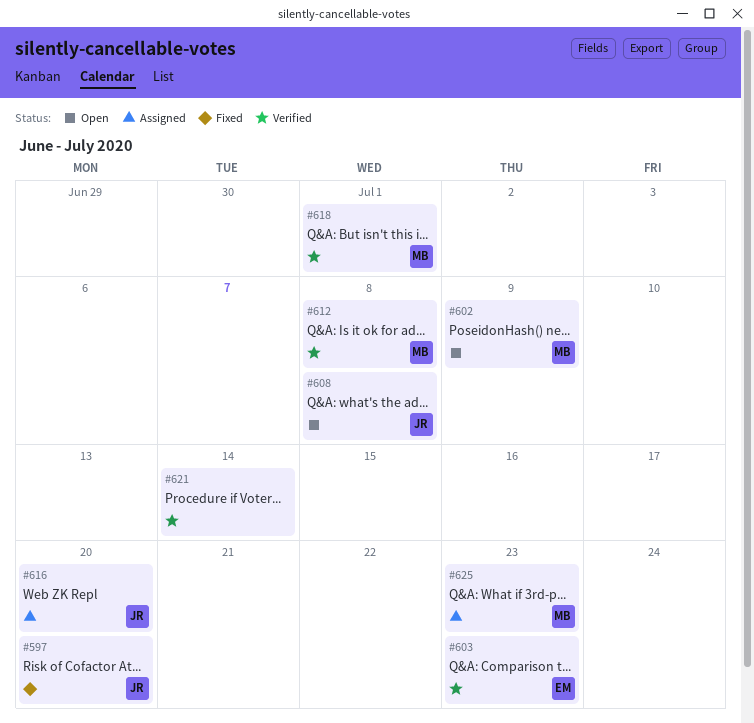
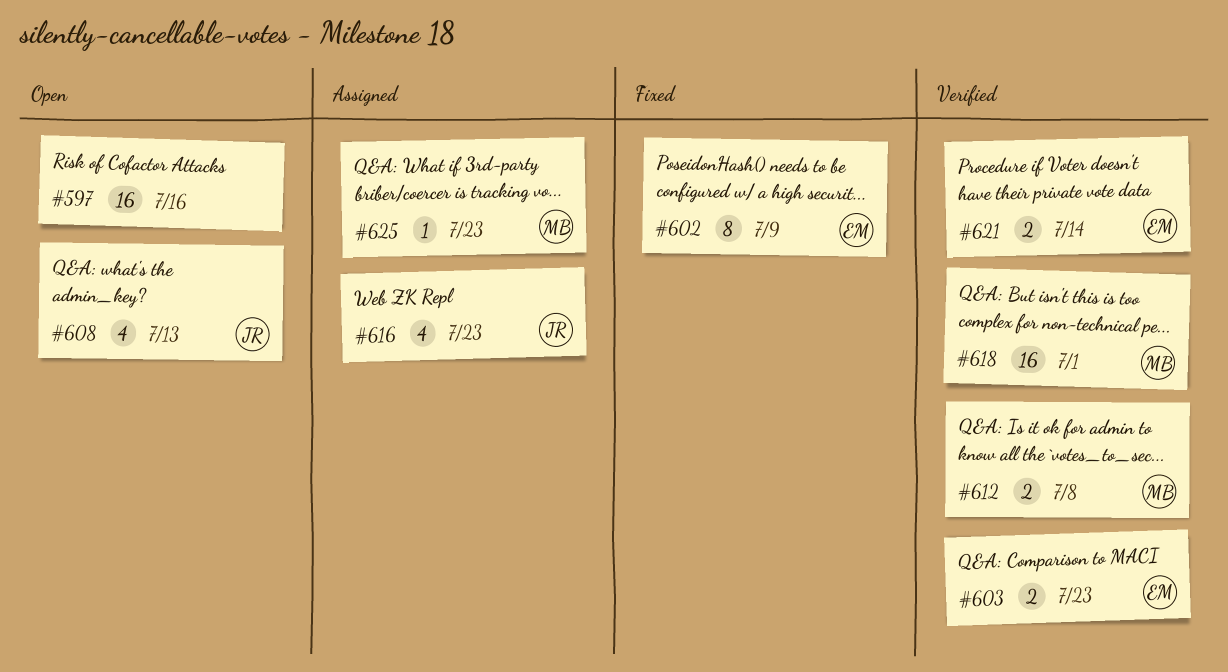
#597, status: Fixed -> Open
#597, owner: JR -> none
#597, due: Jul 20 -> Jul 16
#602, status: Open -> Fixed
#602, owner: MB -> EM
#608, due: Jul 8 -> Jul 13
#616, due: Jul 20 -> Jul 23
#621, owner: none -> EM

